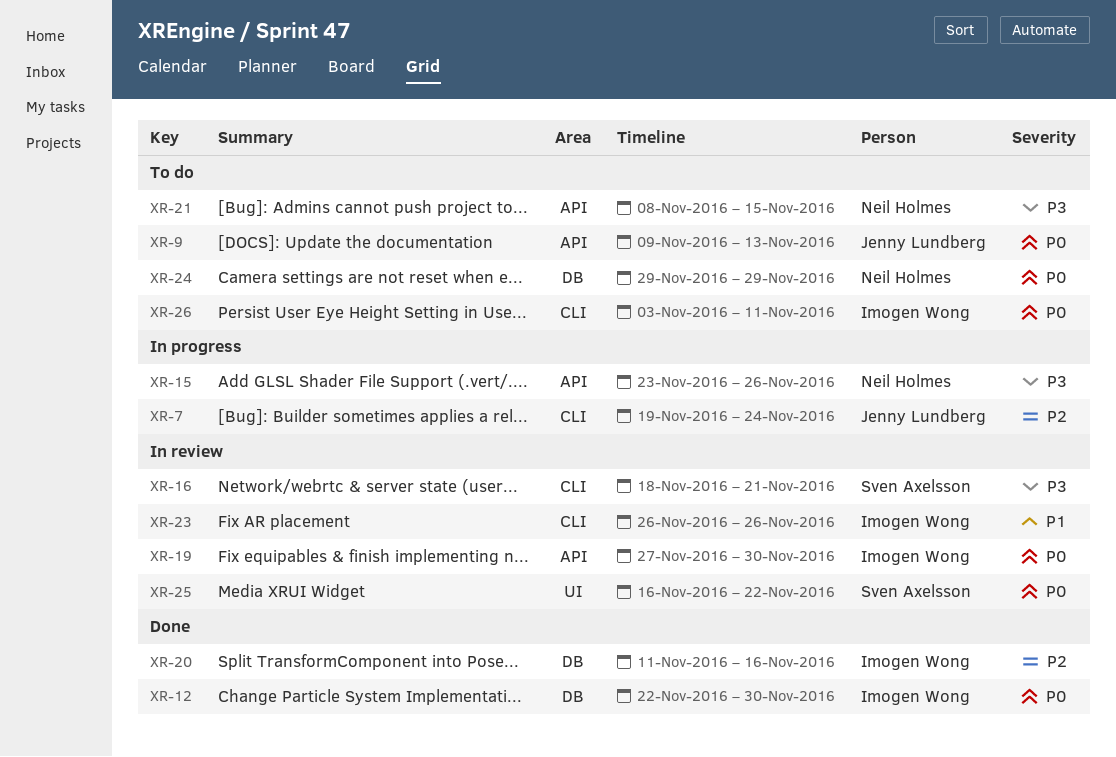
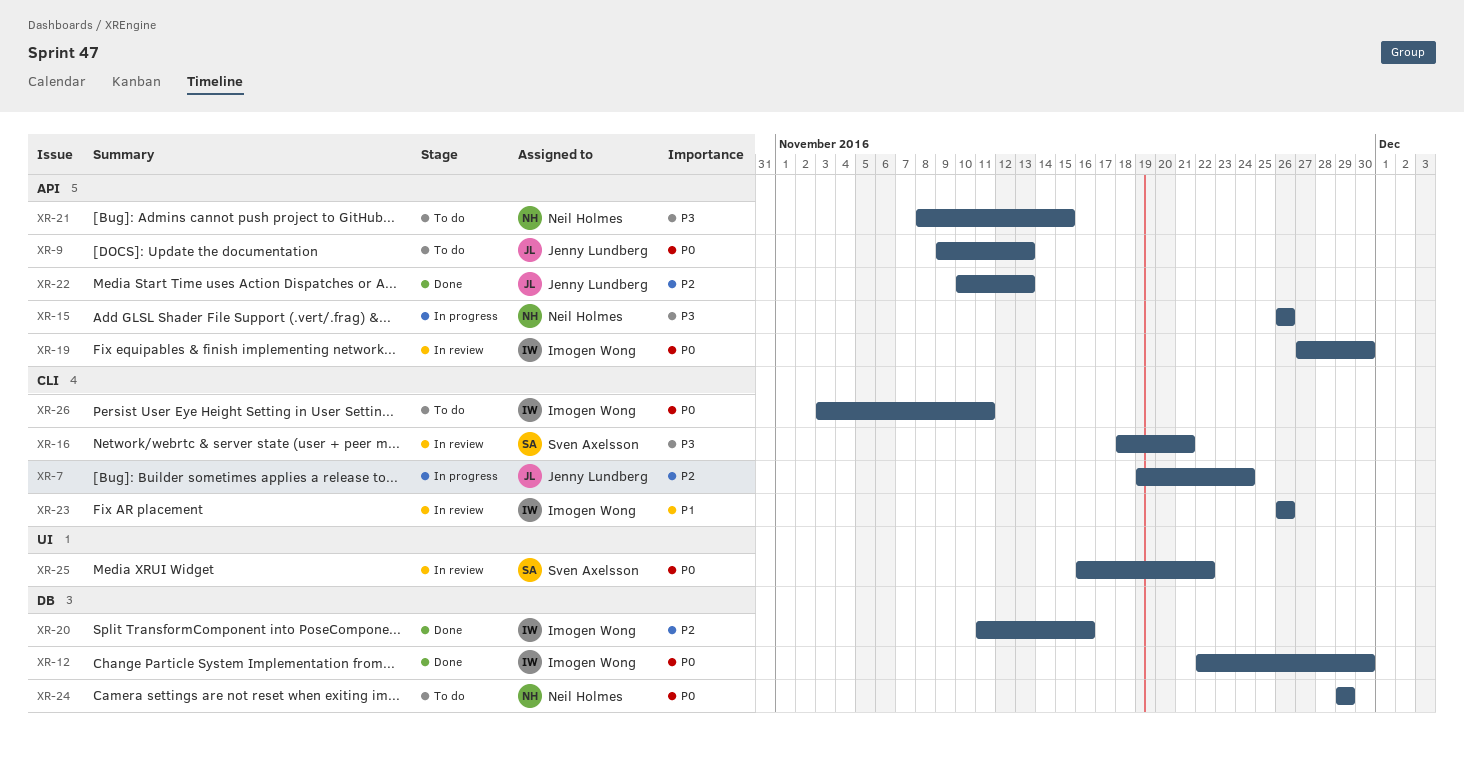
XR-15, start: Nov 23 -> Nov 26
XR-22: none -> present

